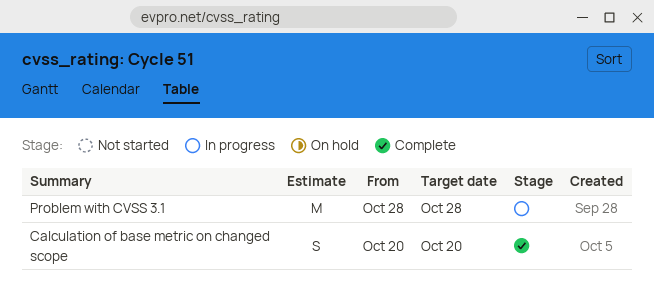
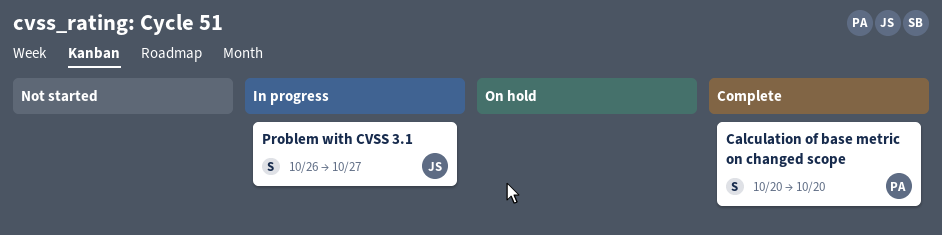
Problem with CVSS 3.1, estimate: M -> S
Problem with CVSS 3.1, start: Oct 28 -> Oct 26
Problem with CVSS 3.1, due: Oct 28 -> Oct 27

